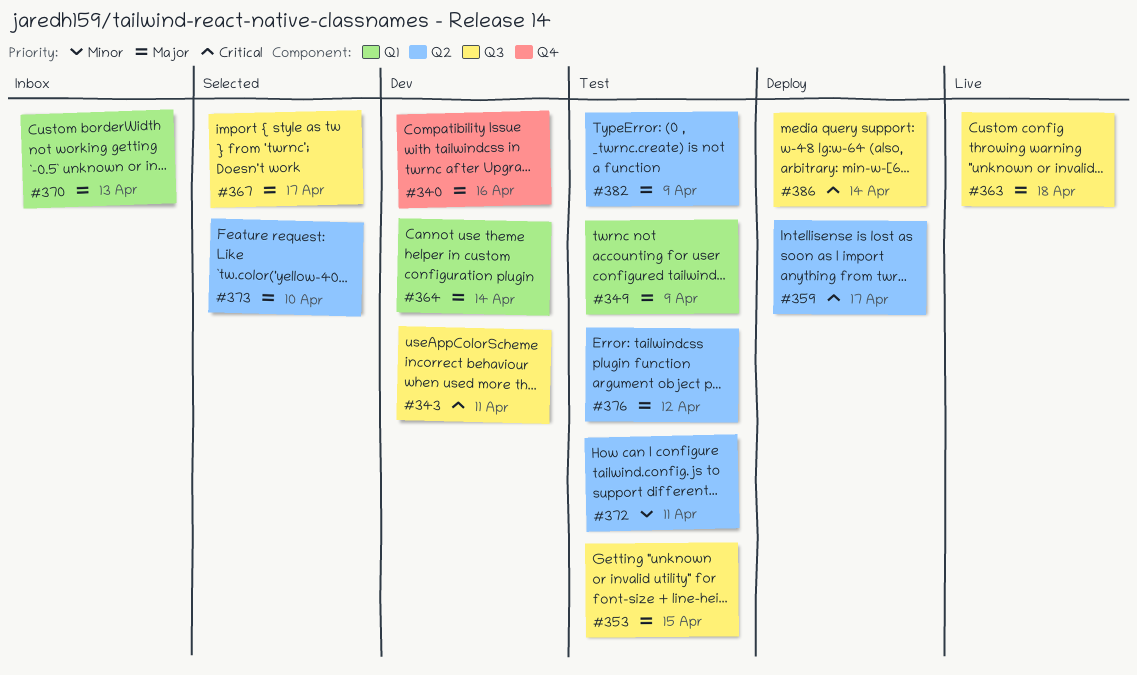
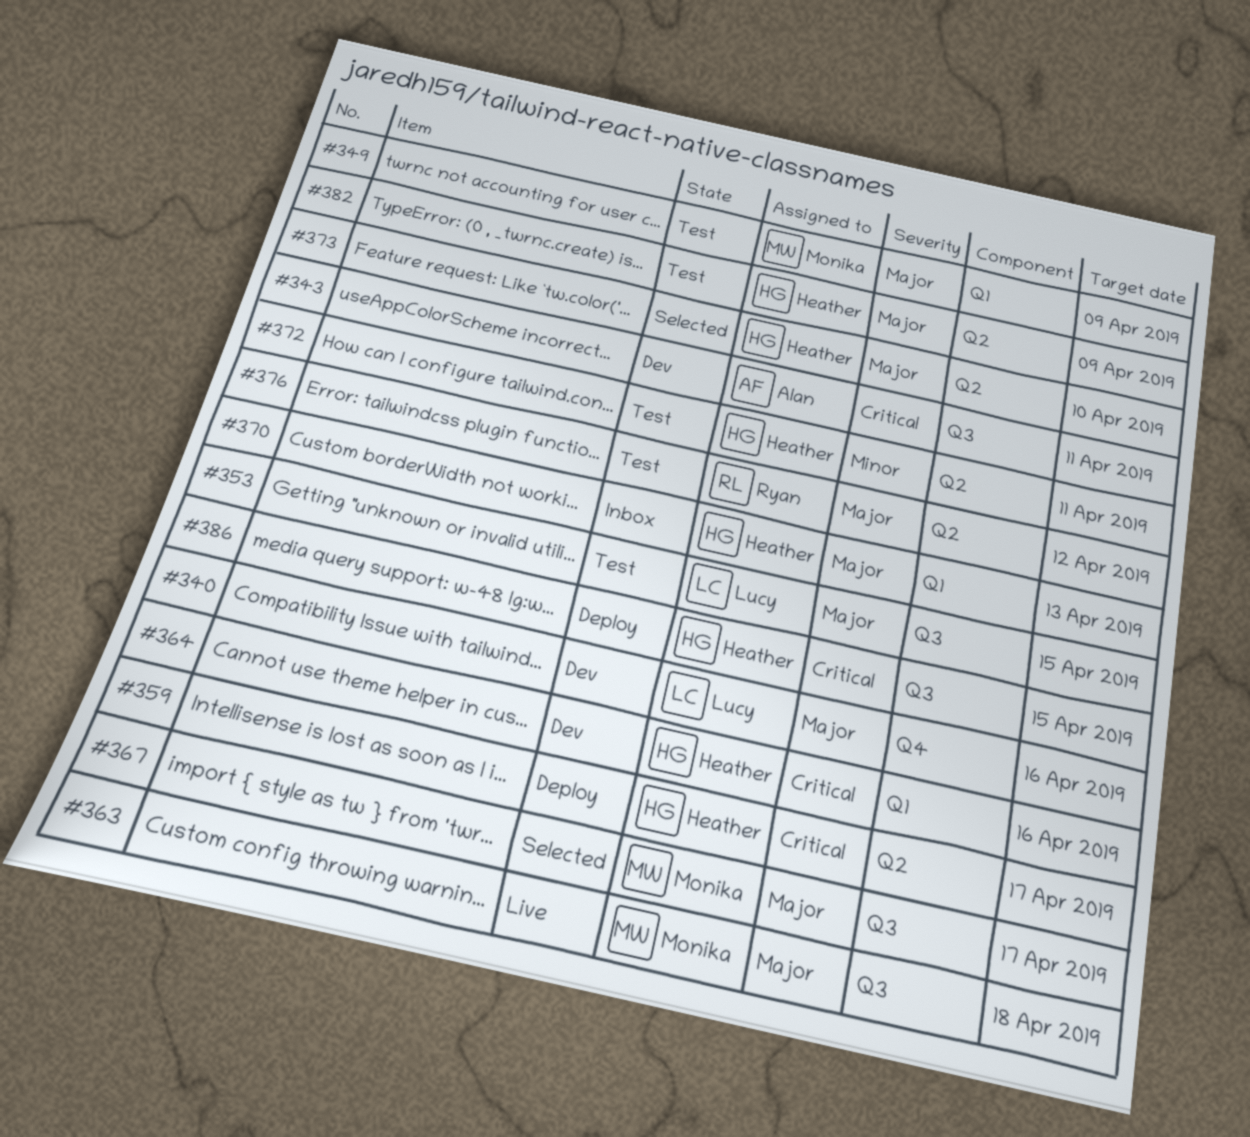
#364, priority: Major -> Critical
#364, due: Apr 14 -> Apr 16
#386, due: Apr 14 -> Apr 15

